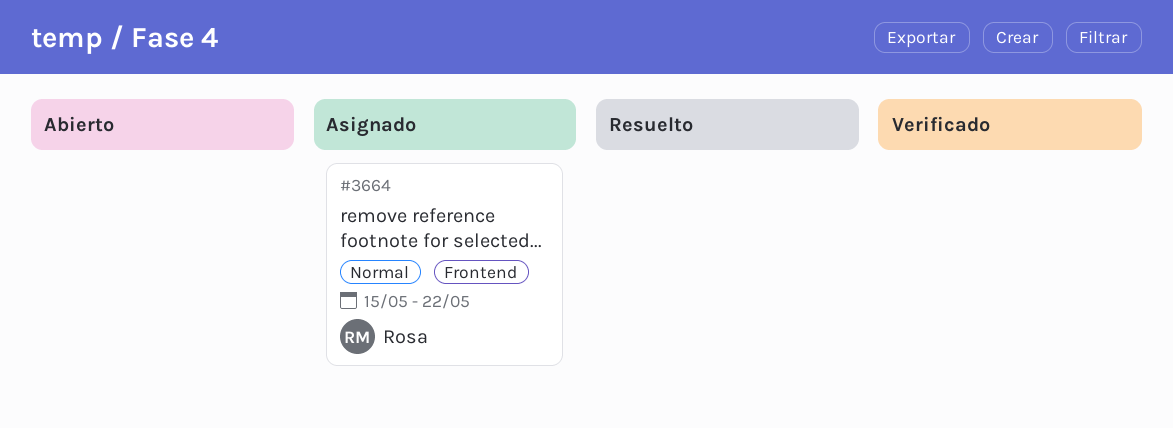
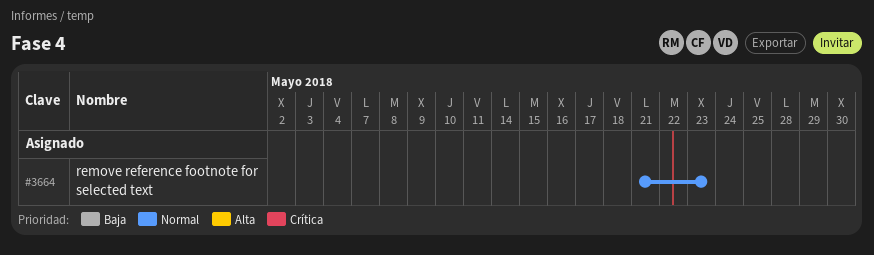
#3664, start: May 15 -> May 21
#3664, due: May 22 -> May 23

